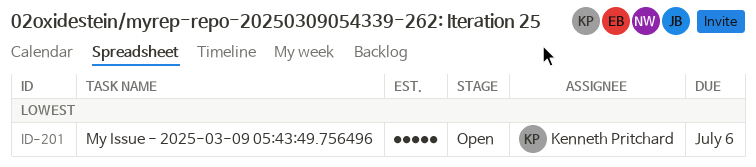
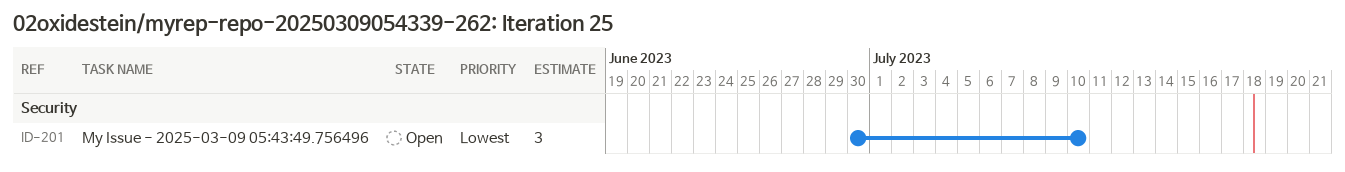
ID-201, estimate: 5 -> 3
ID-201, due: Jul 6 -> Jul 10

